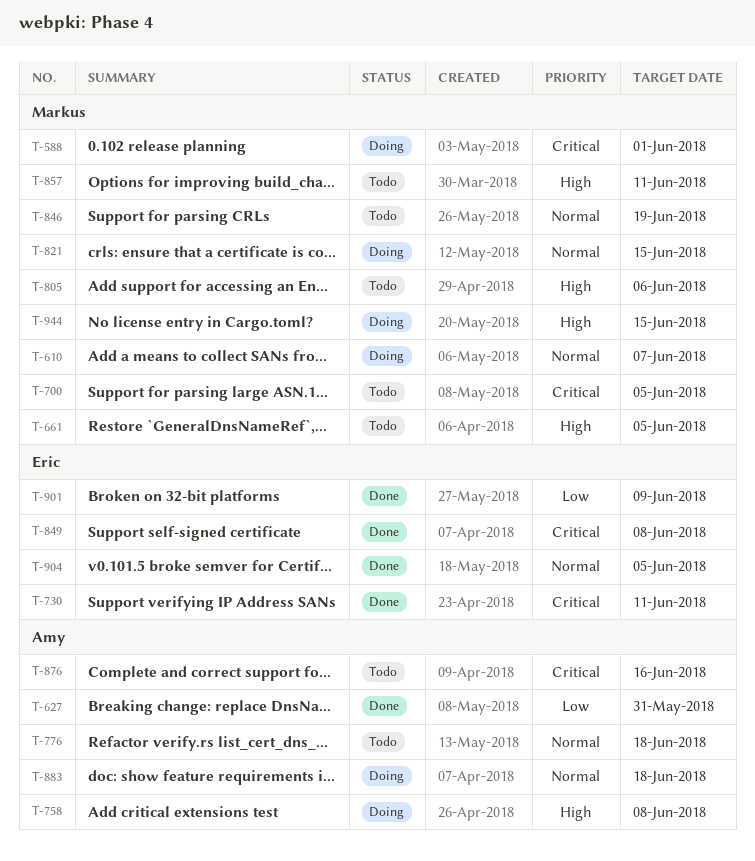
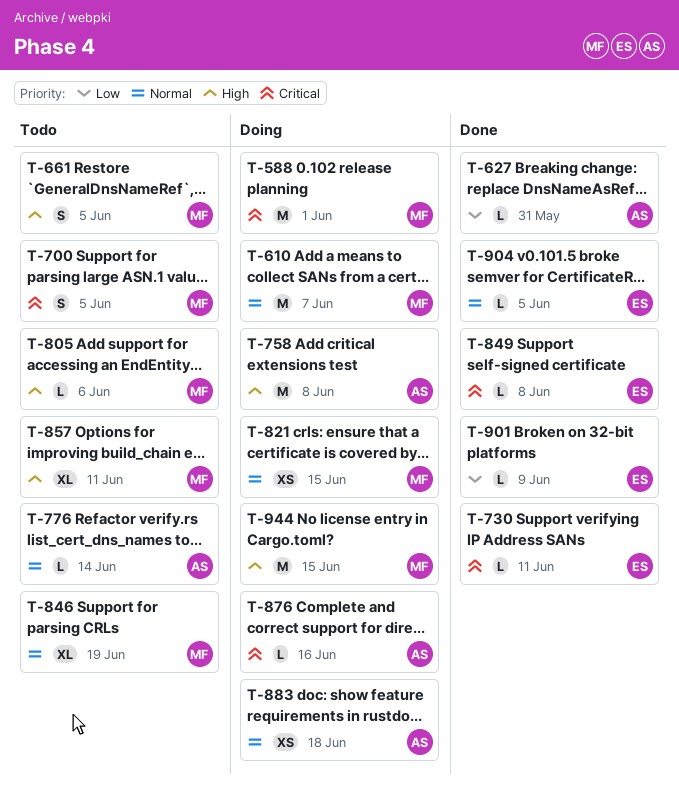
T-776, due: Jun 18 -> Jun 14
T-876, status: Todo -> Doing

